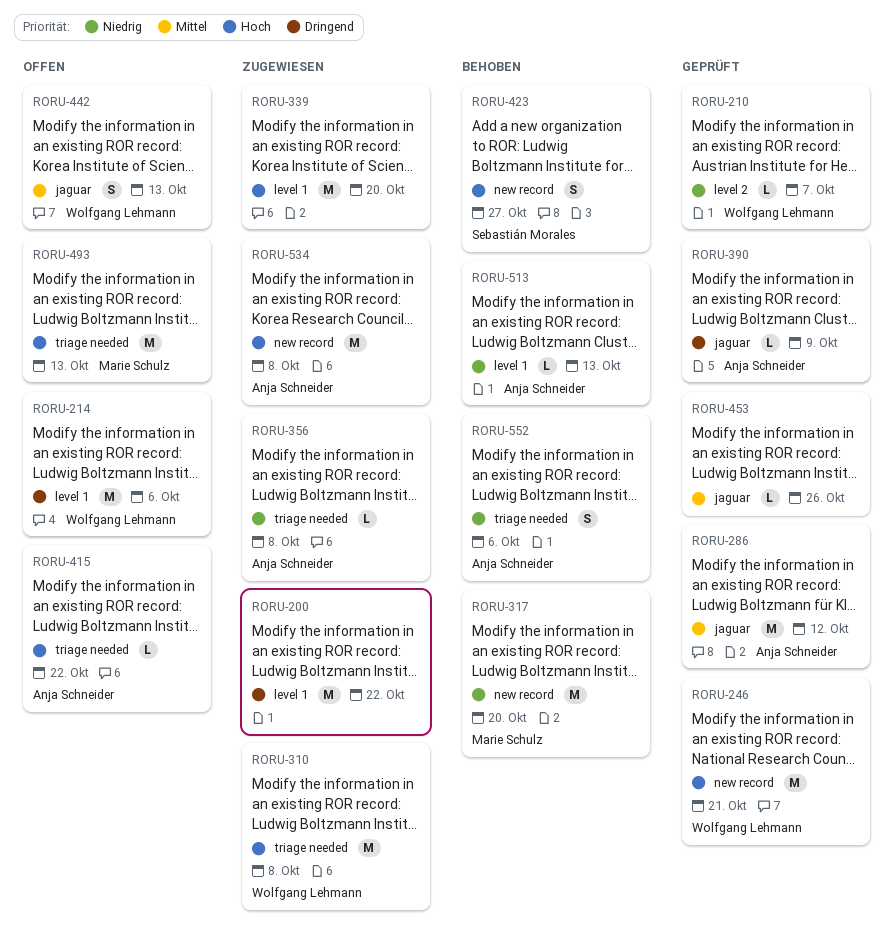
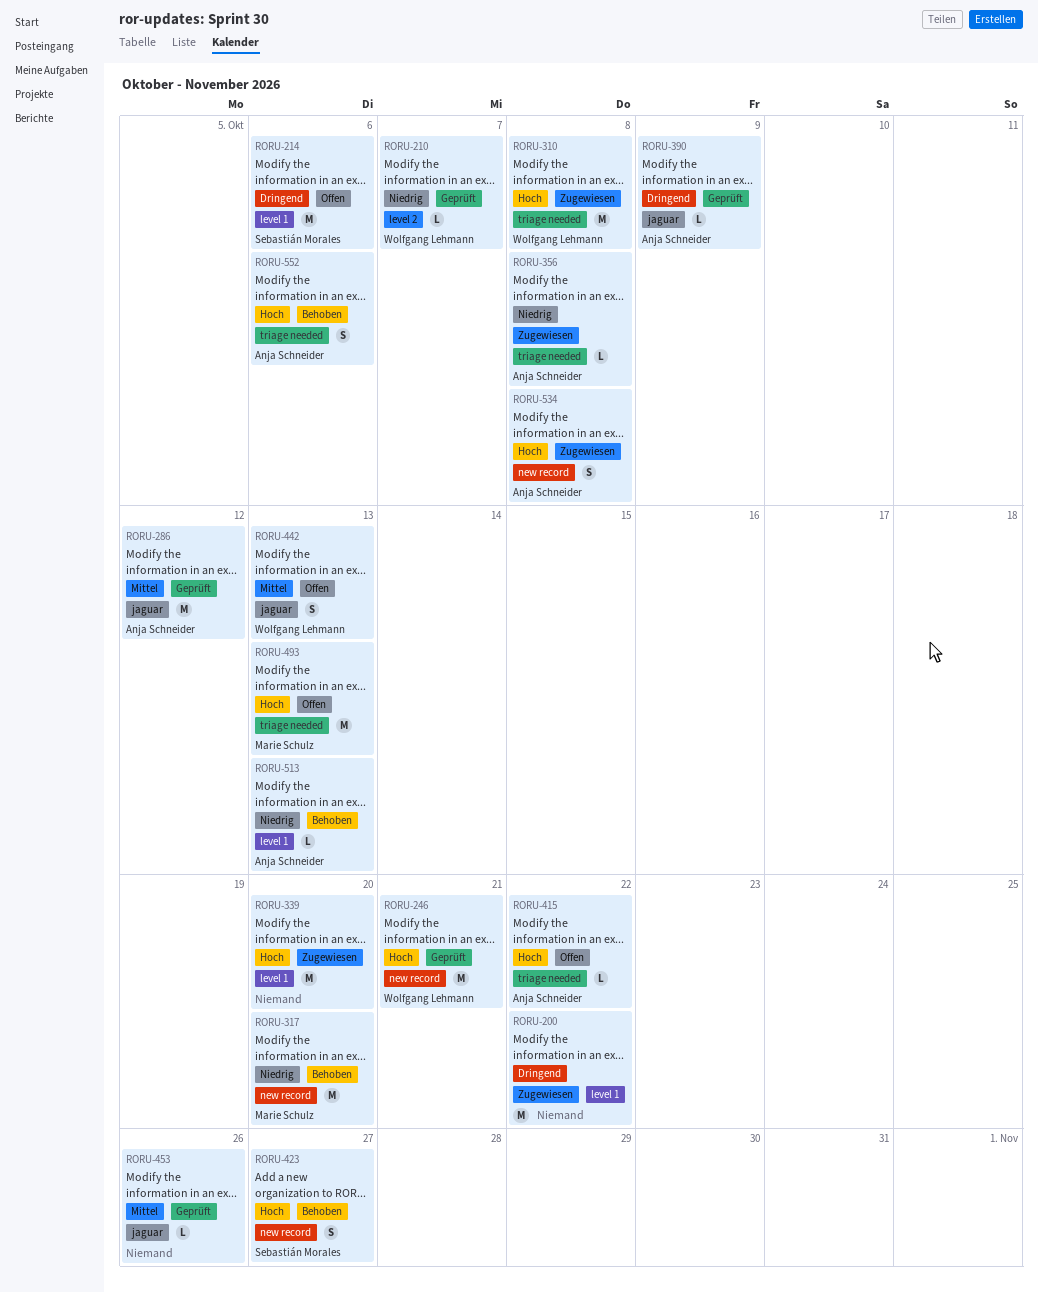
RORU-214, owner: Wolfgang Lehmann -> Sebastián Morales
RORU-534, estimate: M -> S
RORU-552, priority: Niedrig -> Hoch

